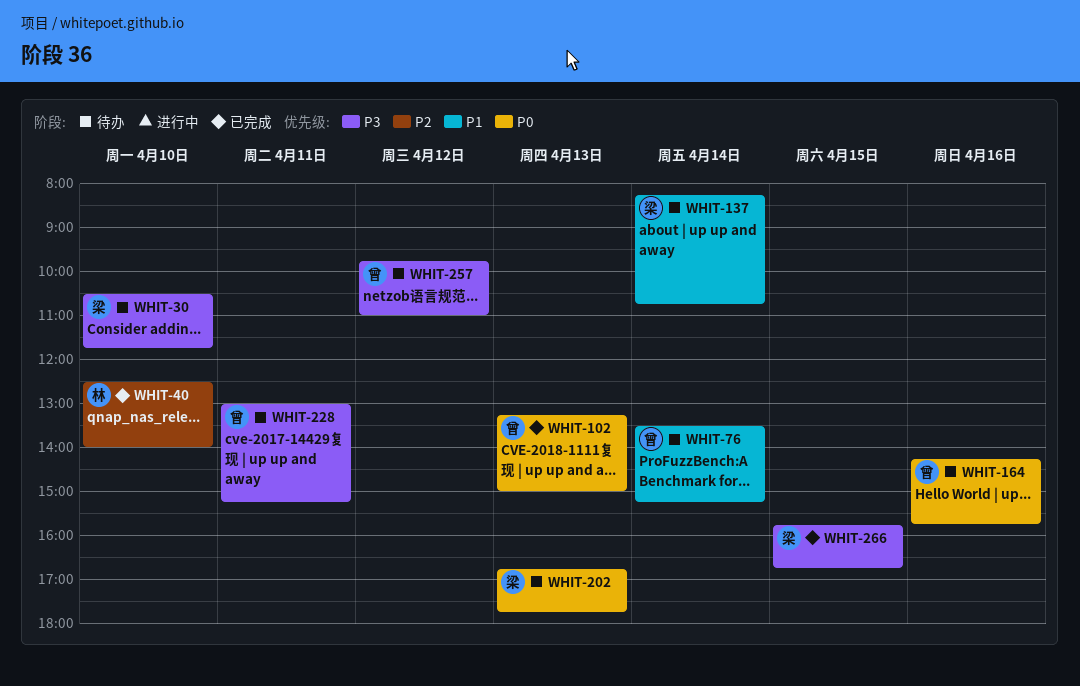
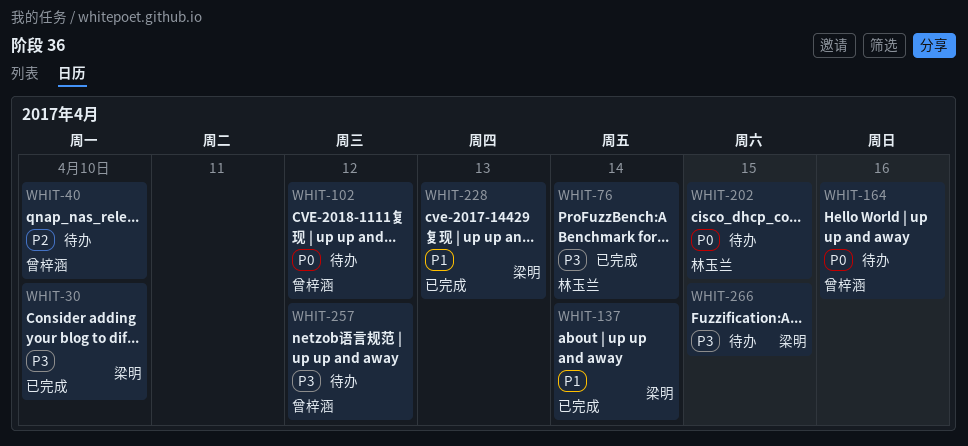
WHIT-30, status: 待办 -> 已完成
WHIT-40, status: 已完成 -> 待办
WHIT-40, owner: 林玉兰 -> 曾梓涵
WHIT-76, status: 待办 -> 已完成
WHIT-76, owner: 曾梓涵 -> 林玉兰
WHIT-76, priority: P1 -> P3
WHIT-102, status: 已完成 -> 待办
WHIT-102, day: Apr 13 -> Apr 12
WHIT-137, status: 待办 -> 已完成
WHIT-202, owner: 梁明 -> 林玉兰
WHIT-202, day: Apr 13 -> Apr 15
WHIT-228, status: 待办 -> 已完成
WHIT-228, owner: 曾梓涵 -> 梁明
WHIT-228, priority: P3 -> P1
WHIT-228, day: Apr 11 -> Apr 13
WHIT-266, status: 已完成 -> 待办

